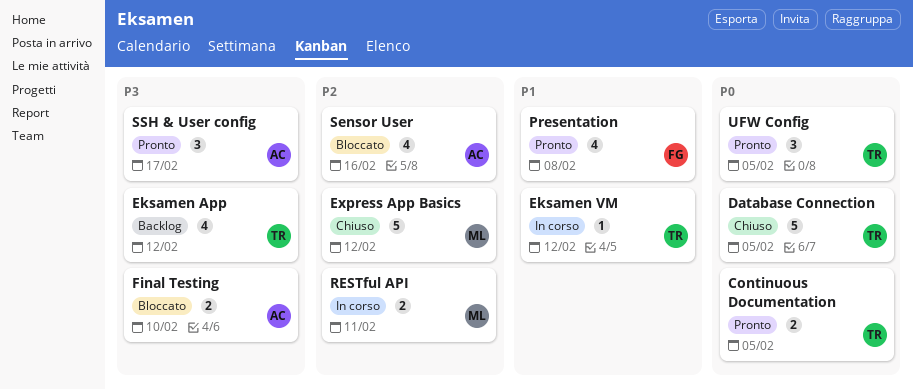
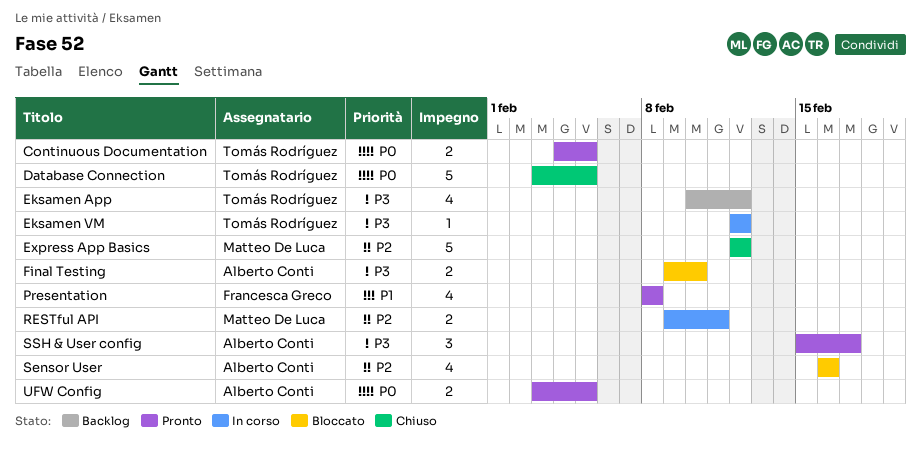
Eksamen VM, priority: P1 -> P3
UFW Config, owner: Tomás Rodríguez -> Alberto Conti
UFW Config, estimate: 3 -> 2

